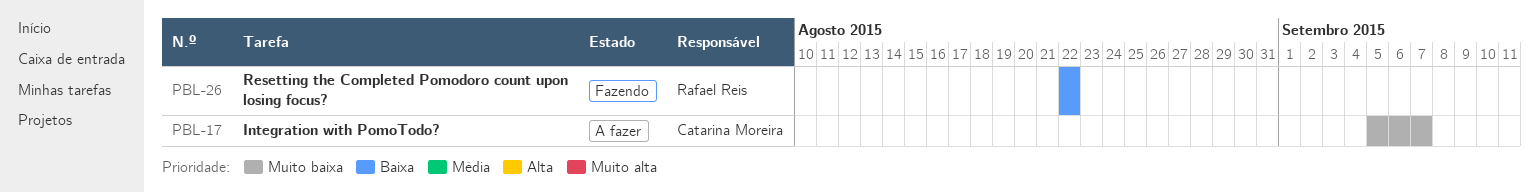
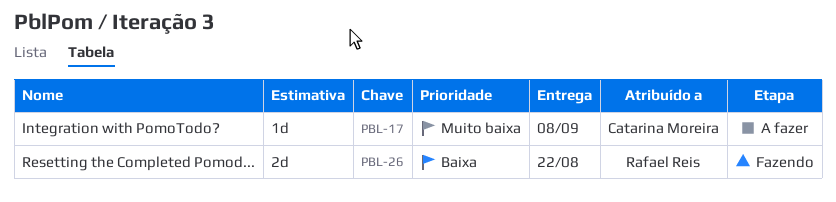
PBL-17, due: Sep 7 -> Sep 8

